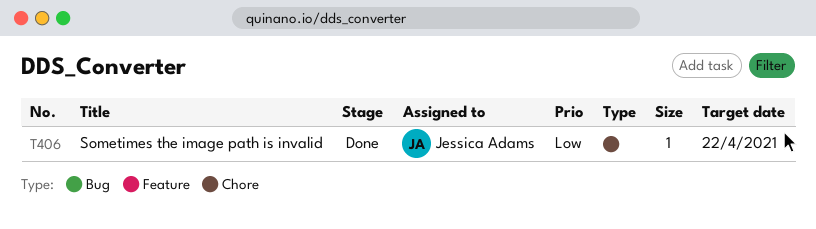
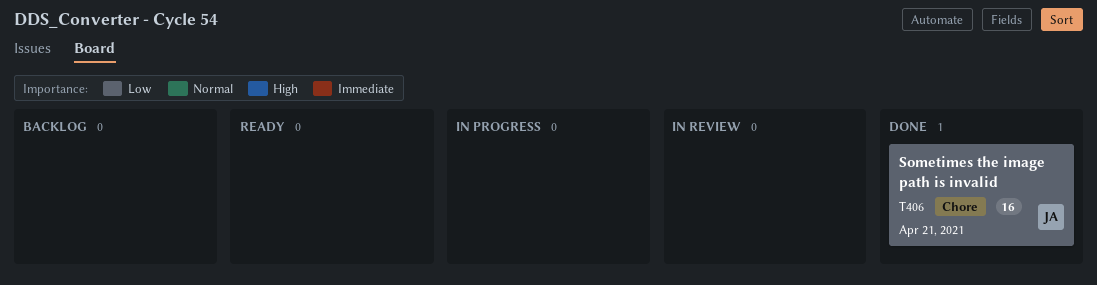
T406, estimate: 1 -> 16
T406, due: Apr 22 -> Apr 21

